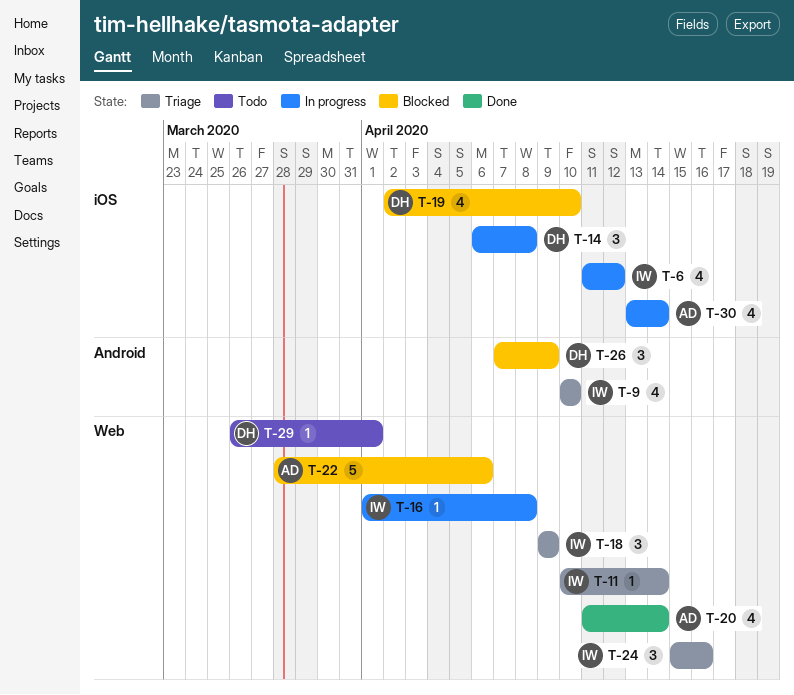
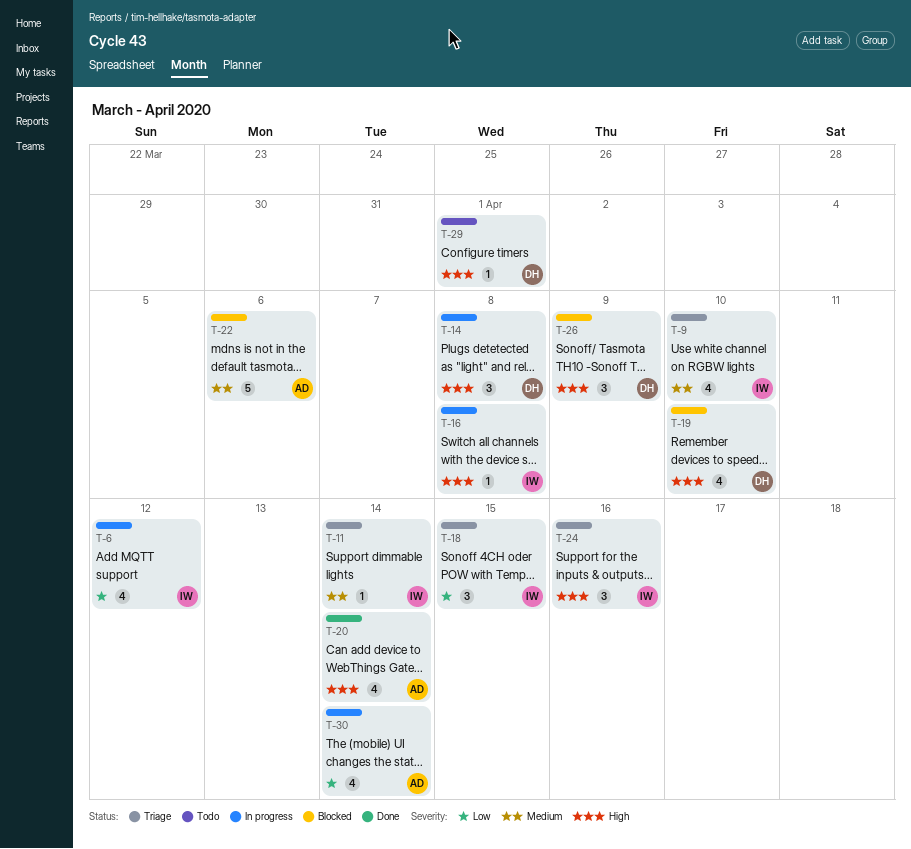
T-18, due: Apr 9 -> Apr 15

